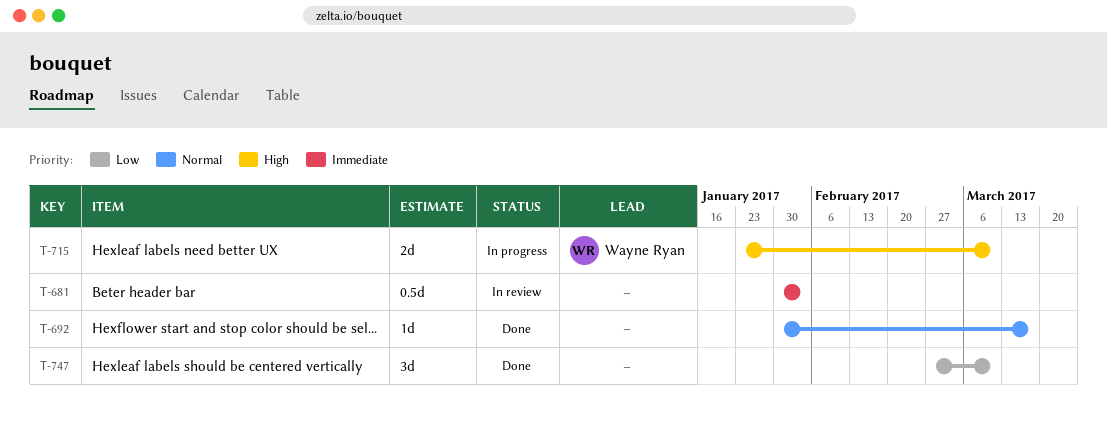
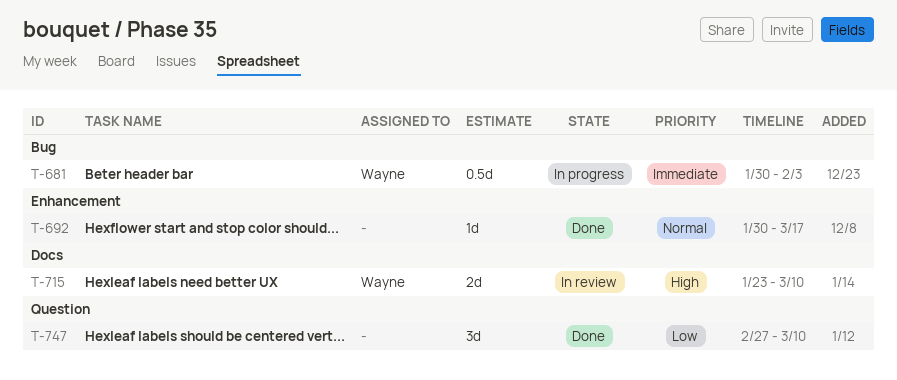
T-681, status: In review -> In progress
T-681, owner: none -> Wayne Ryan
T-715, status: In progress -> In review

